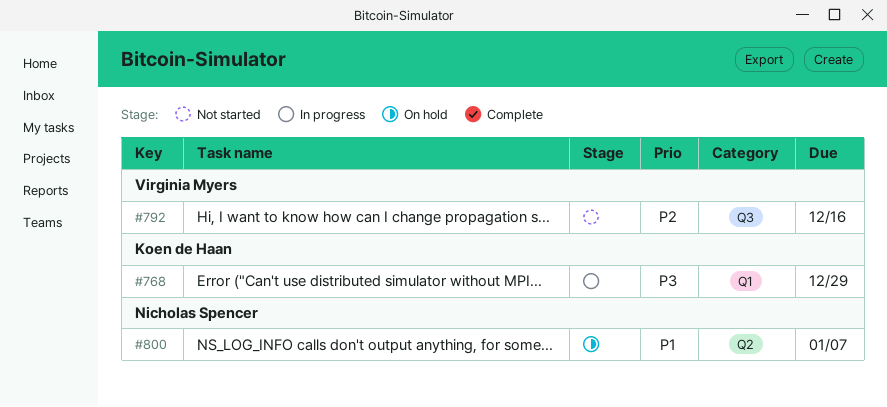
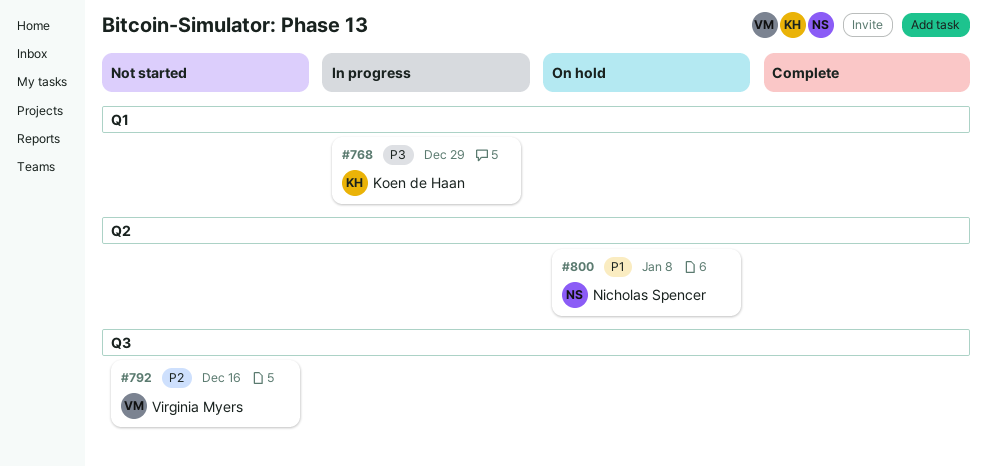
#800, due: Jan 7 -> Jan 8

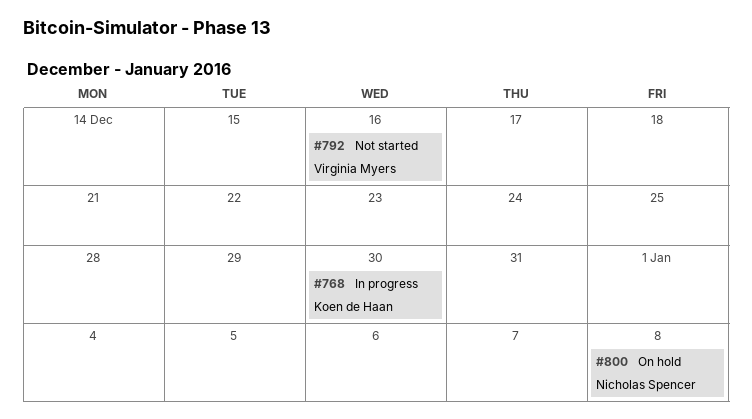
#768, due: Dec 29 -> Dec 30

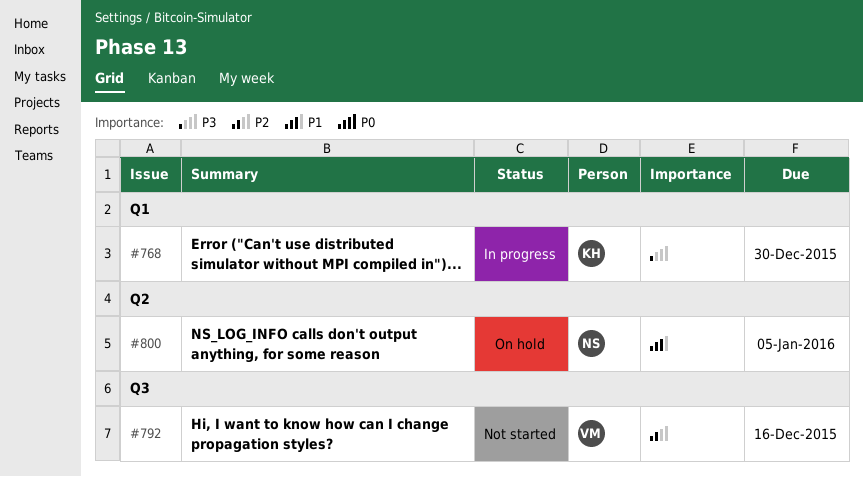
#800, due: Jan 8 -> Jan 5

